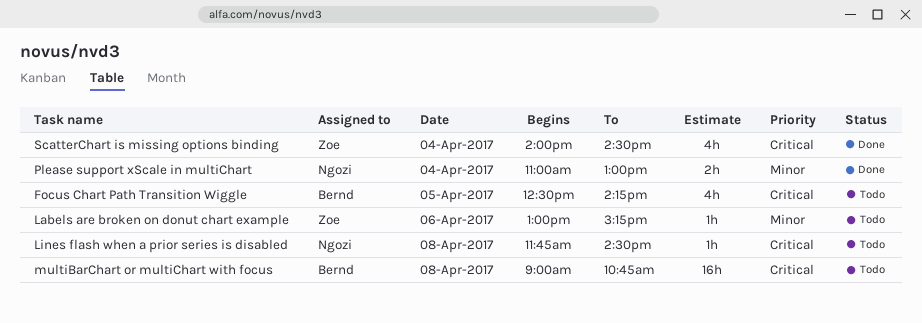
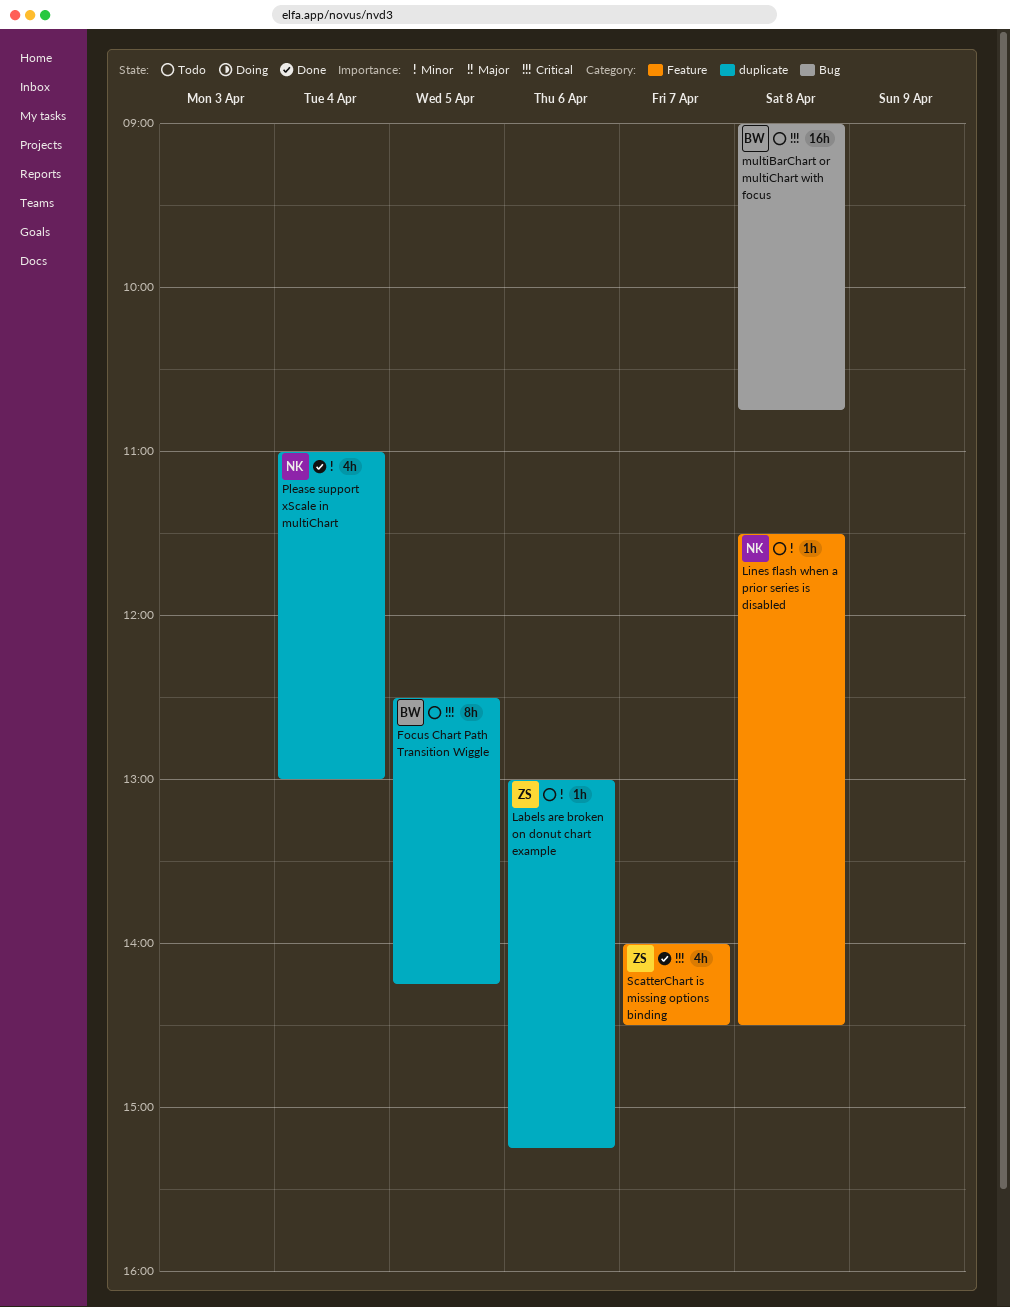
Focus Chart Path Transition Wiggle, estimate: 4h -> 8h
Lines flash when a prior series is disabled, priority: Critical -> Minor
Lines flash when a prior series is disabled, begins: 11:45 -> 11:30
Please support xScale in multiChart, estimate: 2h -> 4h
ScatterChart is missing options binding, day: Apr 4 -> Apr 7

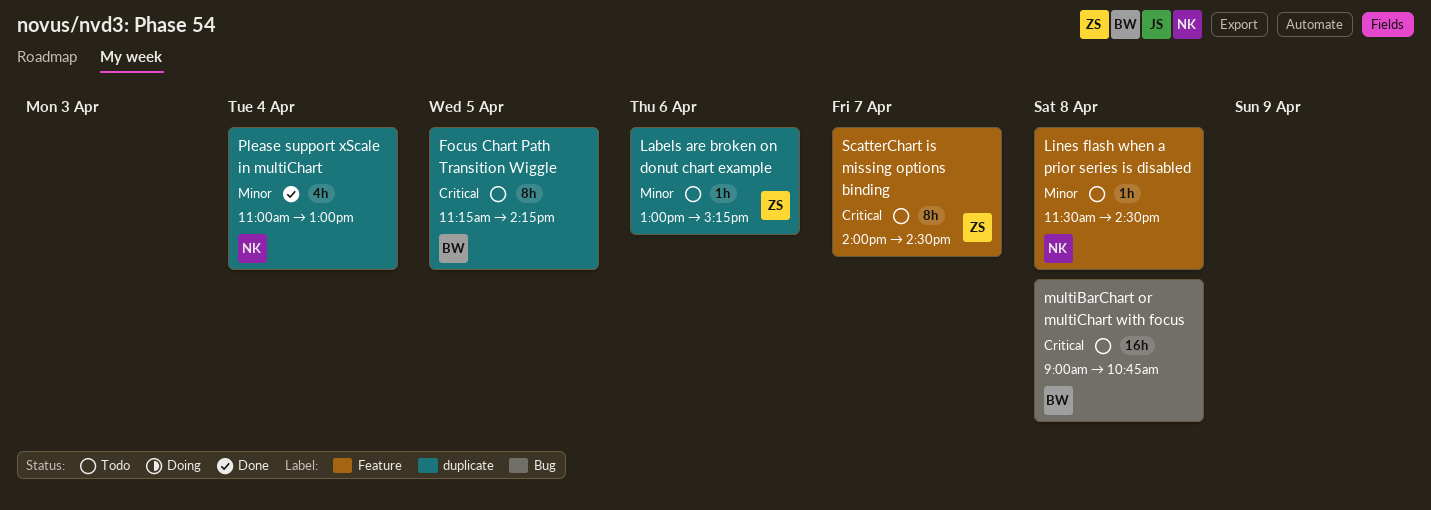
Focus Chart Path Transition Wiggle, begins: 12:30 -> 11:15
ScatterChart is missing options binding, status: Done -> Todo
ScatterChart is missing options binding, estimate: 4h -> 8h

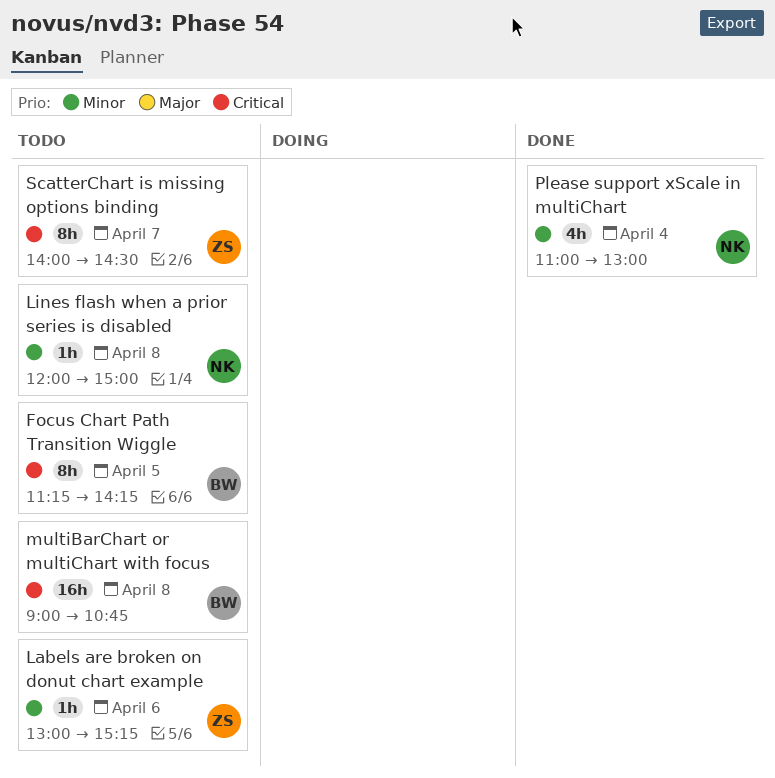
Lines flash when a prior series is disabled, begins: 11:30 -> 12:00
Lines flash when a prior series is disabled, ends: 14:30 -> 15:00

